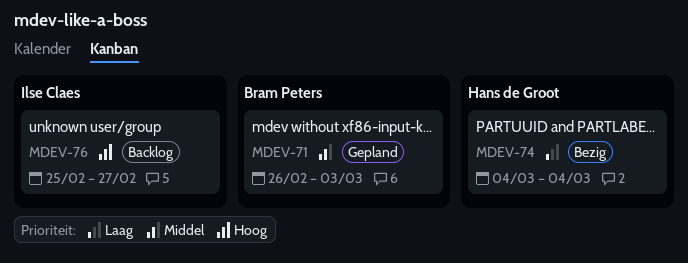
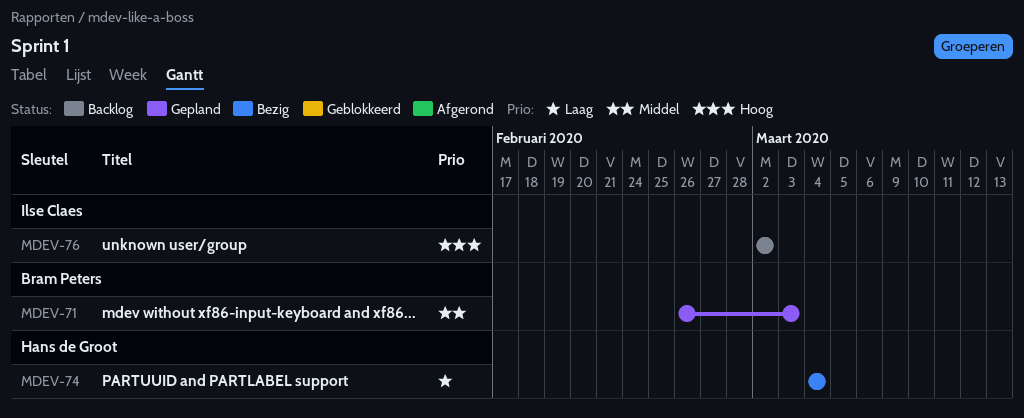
MDEV-76, start: Feb 25 -> Mar 2
MDEV-76, due: Feb 27 -> Mar 2

